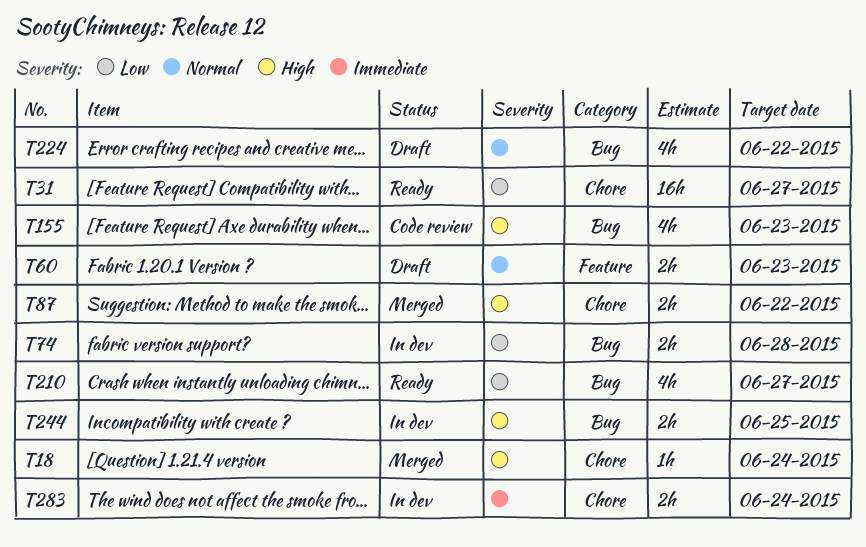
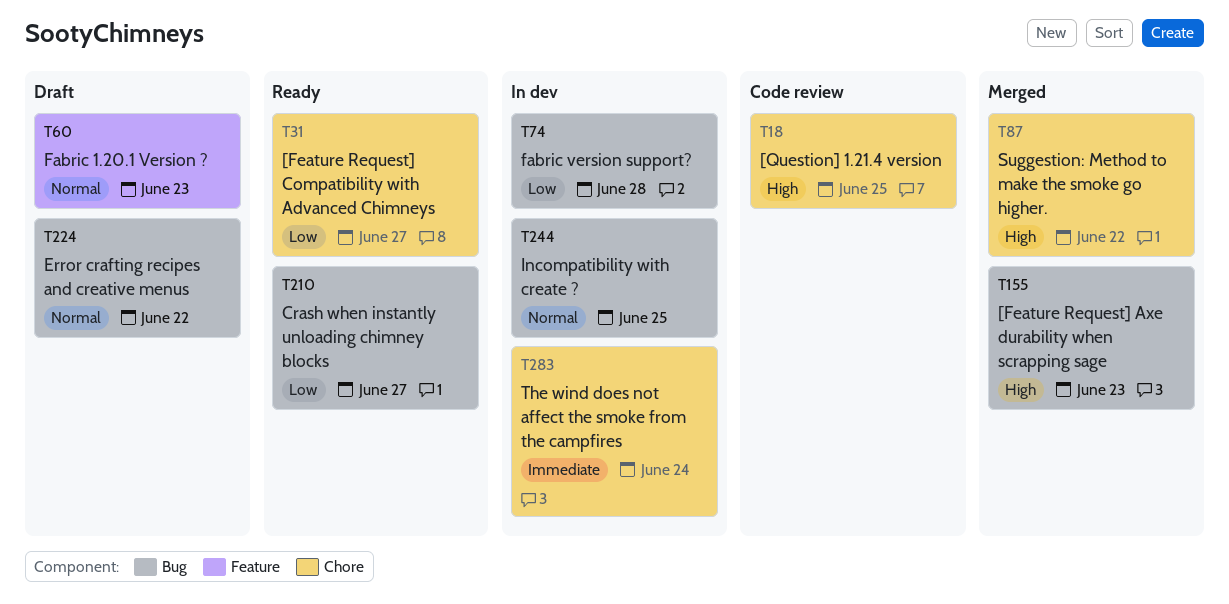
T18, status: Merged -> Code review
T18, due: Jun 24 -> Jun 25
T155, status: Code review -> Merged
T244, priority: High -> Normal

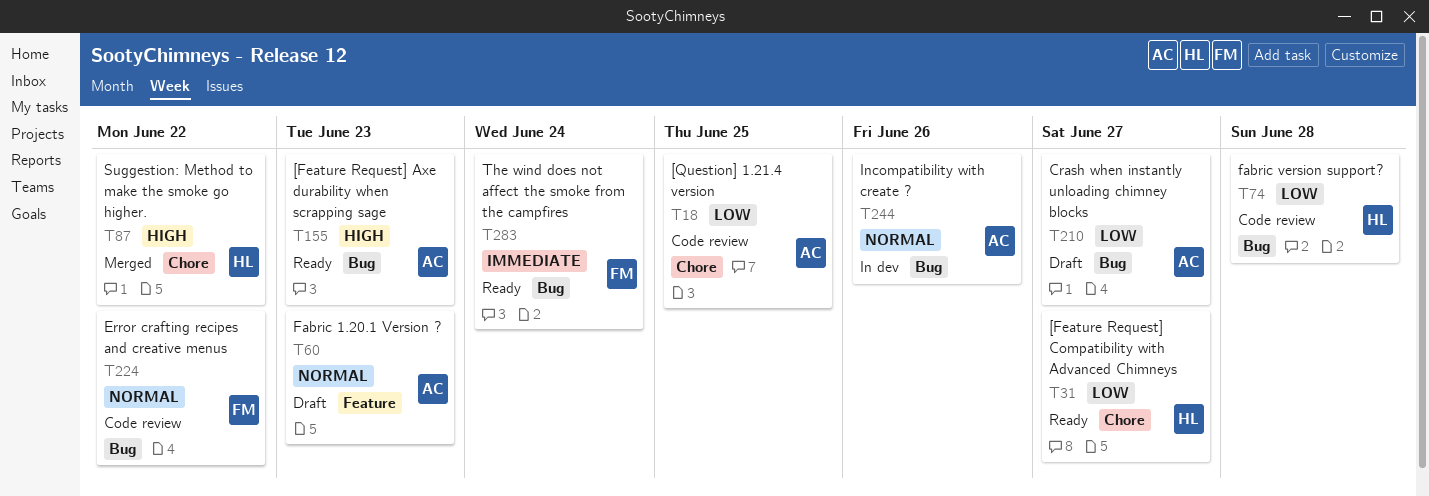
T18, priority: High -> Low
T74, status: In dev -> Code review
T155, status: Merged -> Ready
T210, status: Ready -> Draft
T224, status: Draft -> Code review
T244, due: Jun 25 -> Jun 26
T283, status: In dev -> Ready
T283, label: Chore -> Bug

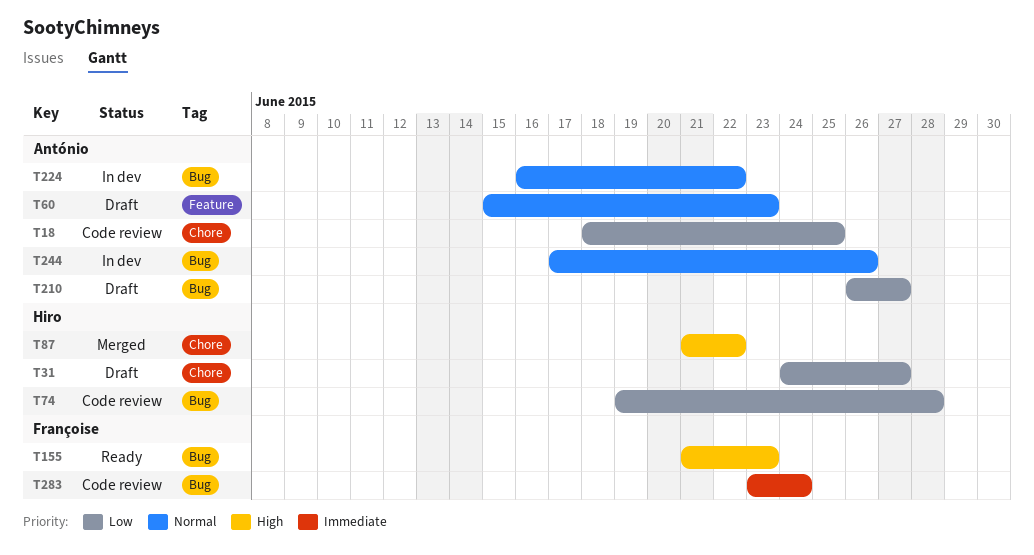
T31, status: Ready -> Draft
T155, owner: António -> Françoise
T224, status: Code review -> In dev
T224, owner: Françoise -> António
T283, status: Ready -> Code review

